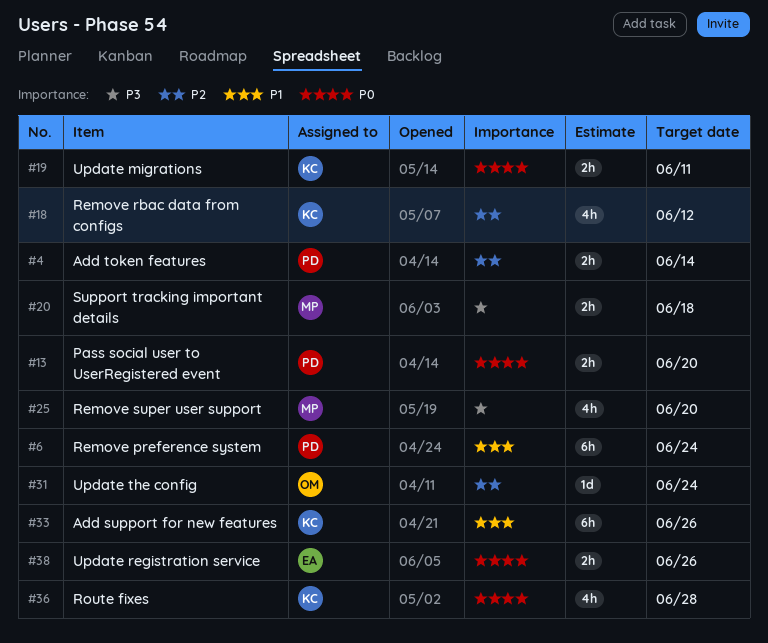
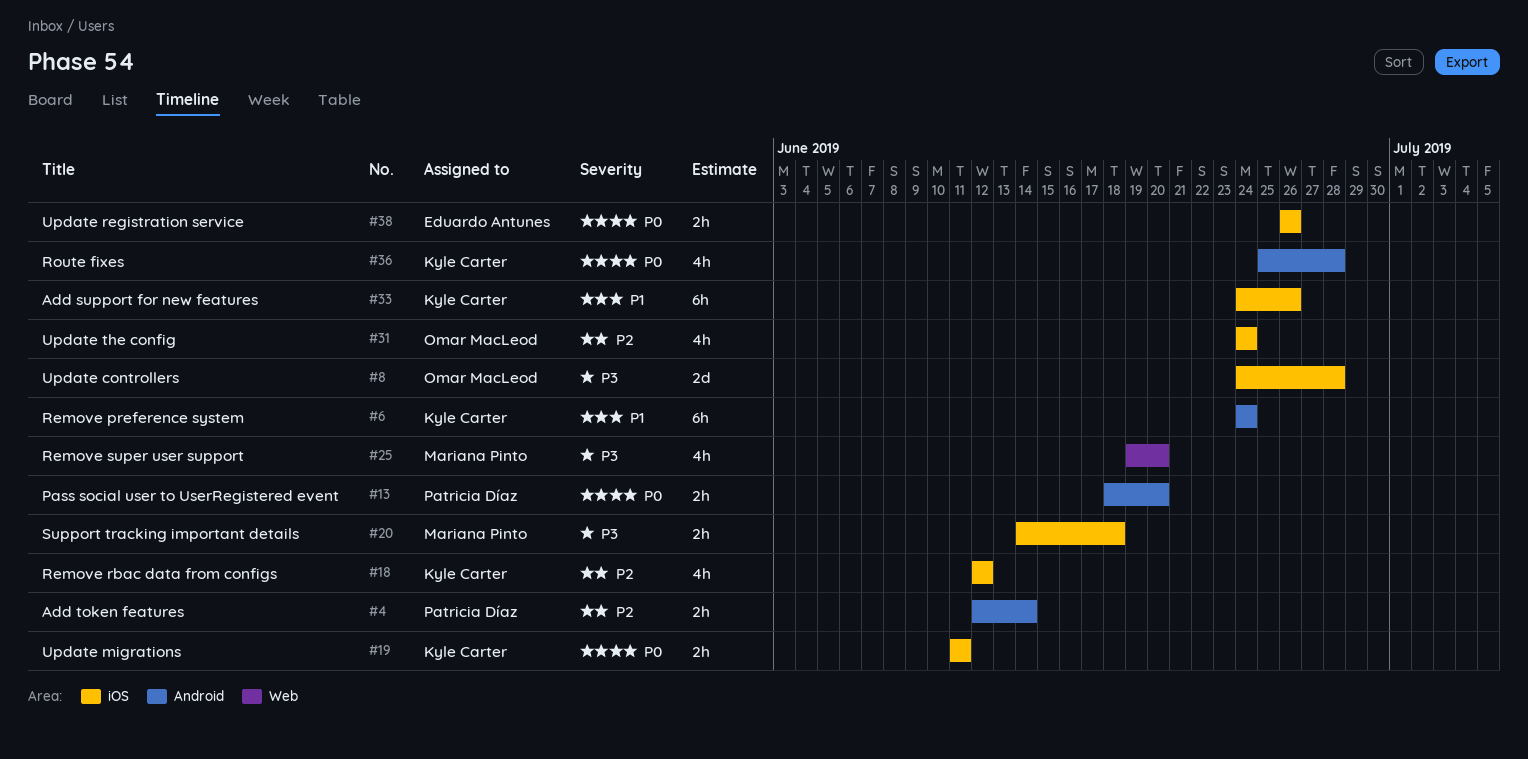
#6, owner: Patricia Díaz -> Kyle Carter
#8: none -> present
#31, estimate: 1d -> 4h

